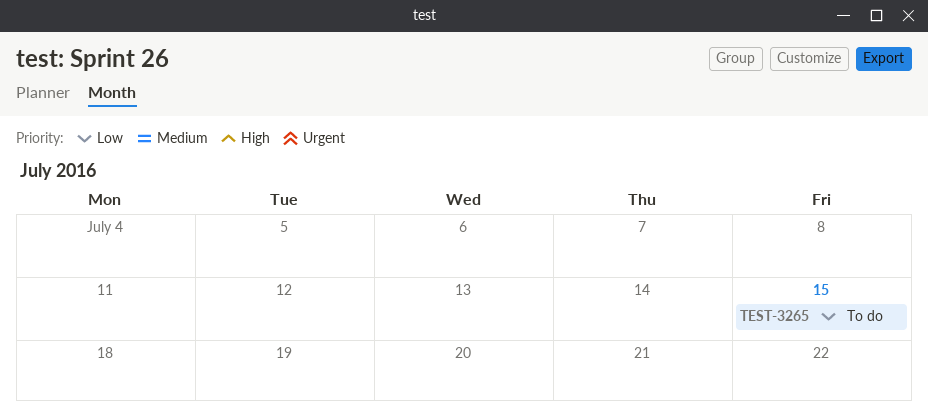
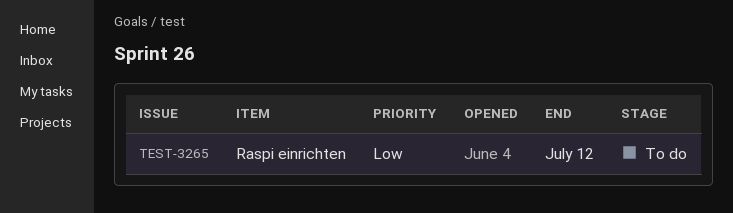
TEST-3265, due: Jul 15 -> Jul 12

